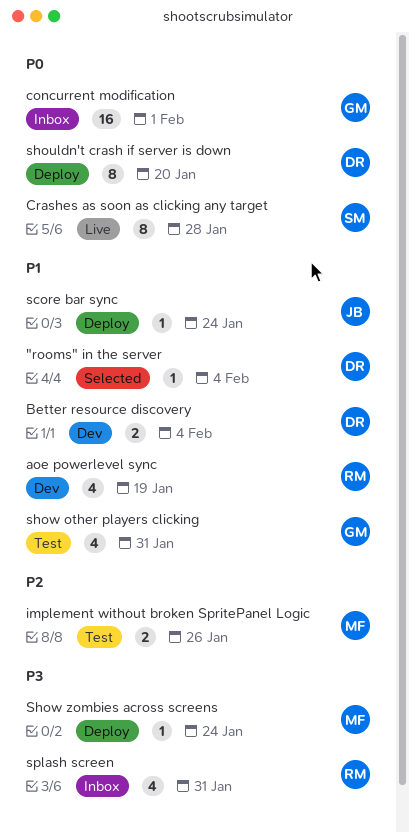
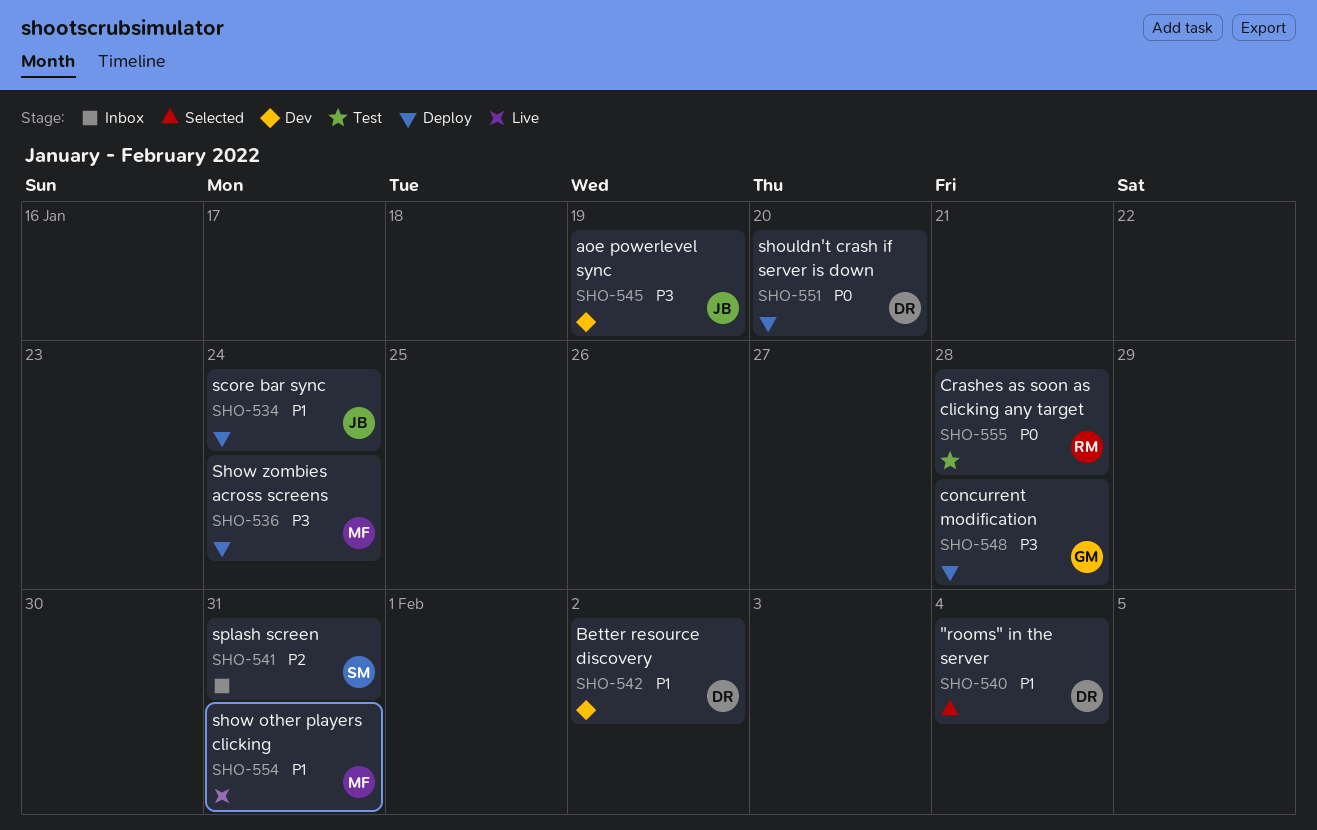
aoe powerlevel sync, owner: RM -> JB
aoe powerlevel sync, priority: P1 -> P3
Better resource discovery, due: Feb 4 -> Feb 2
concurrent modification, status: Inbox -> Deploy
concurrent modification, priority: P0 -> P3
concurrent modification, due: Feb 1 -> Jan 28
Crashes as soon as clicking any target, status: Live -> Test
Crashes as soon as clicking any target, owner: SM -> RM
implement without broken SpritePanel Logic: present -> none
show other players clicking, status: Test -> Live
show other players clicking, owner: GM -> MF
splash screen, owner: RM -> SM
splash screen, priority: P3 -> P2

